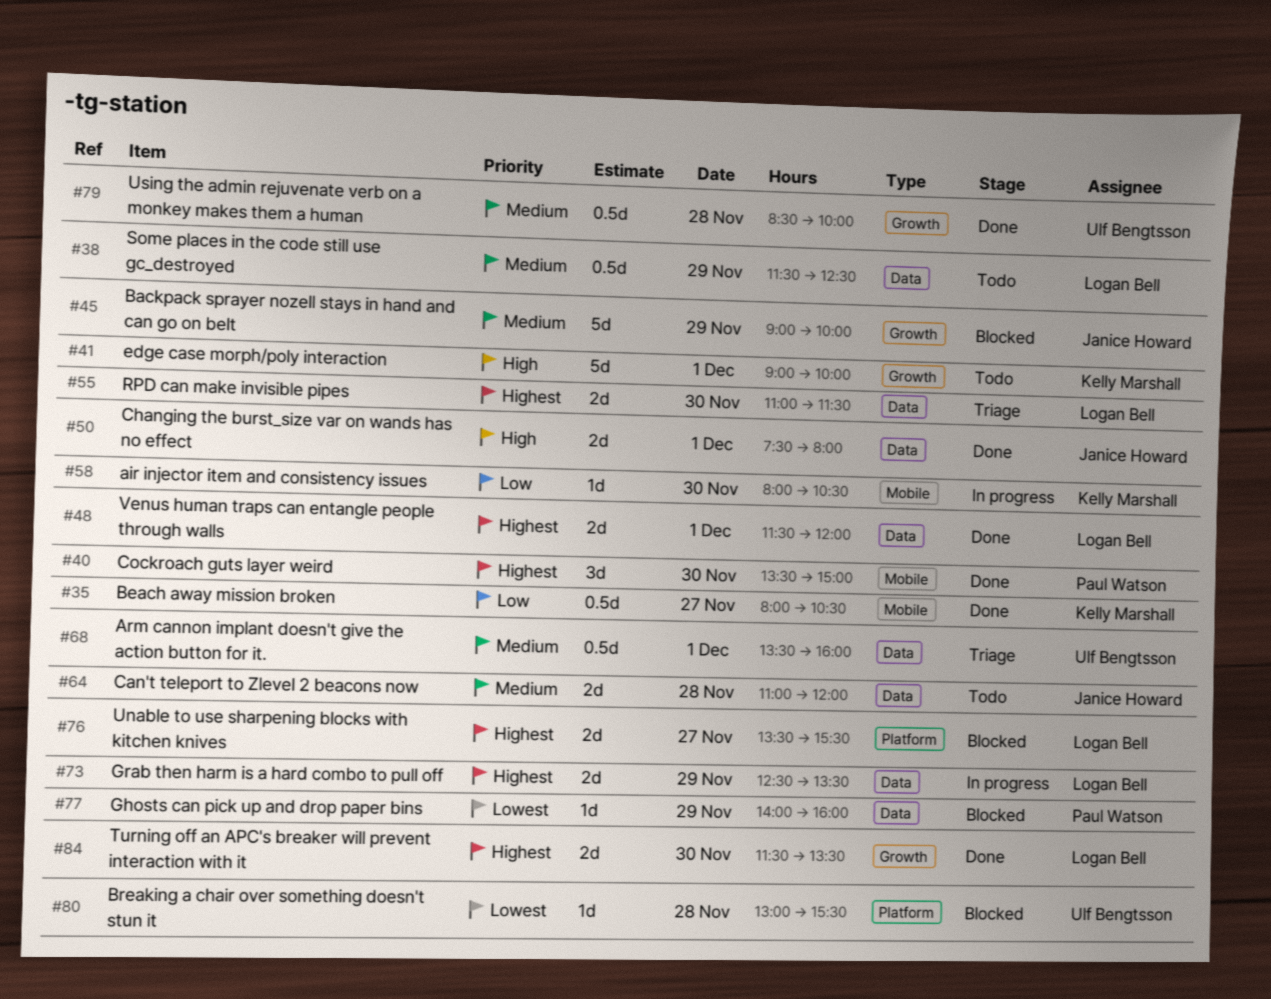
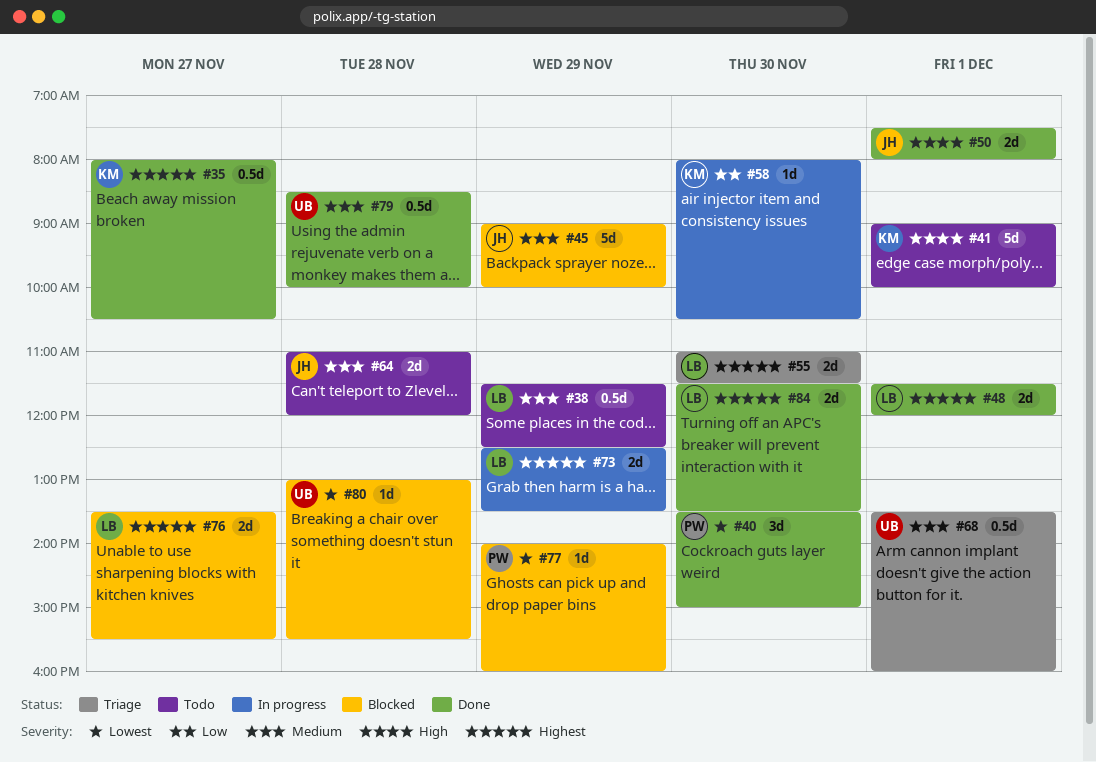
#35, priority: Low -> Highest
#40, priority: Highest -> Lowest

